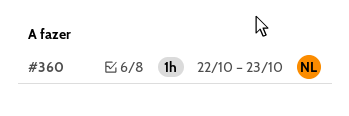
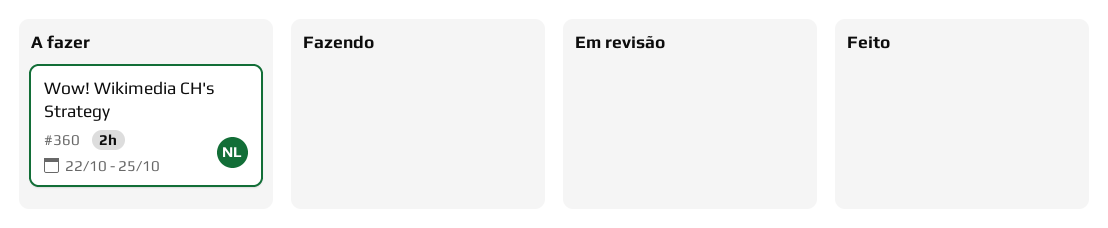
#360, estimate: 1h -> 2h
#360, due: Oct 23 -> Oct 25

